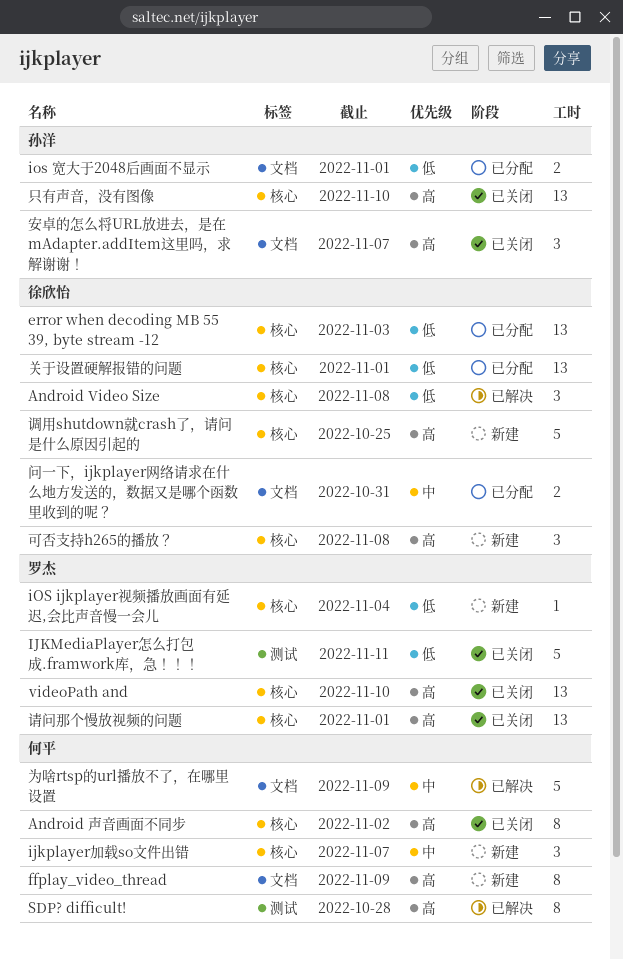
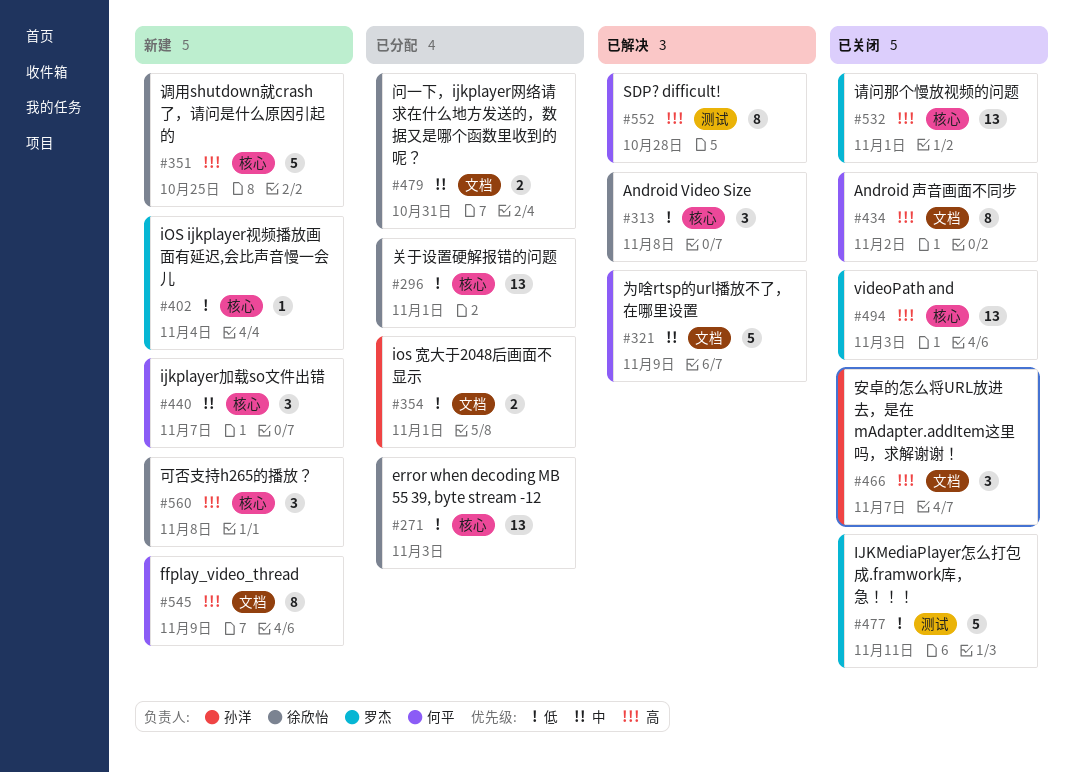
Android 声音画面不同步, label: 核心 -> 文档
videoPath and, due: Nov 10 -> Nov 3
只有声音，没有图像: present -> none

